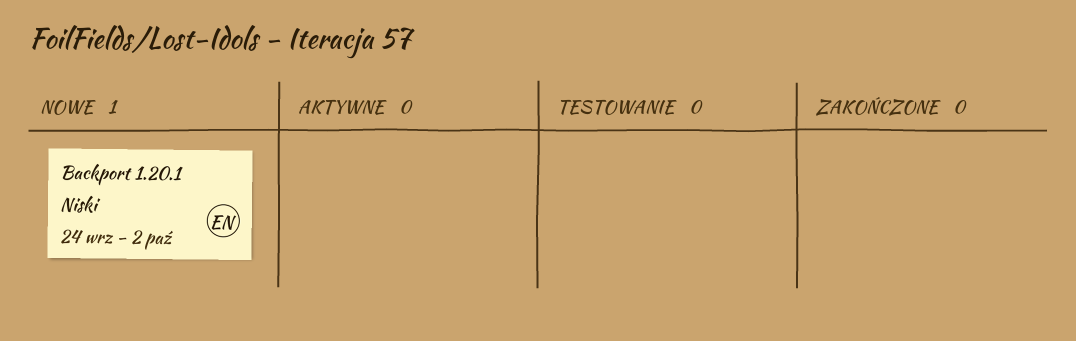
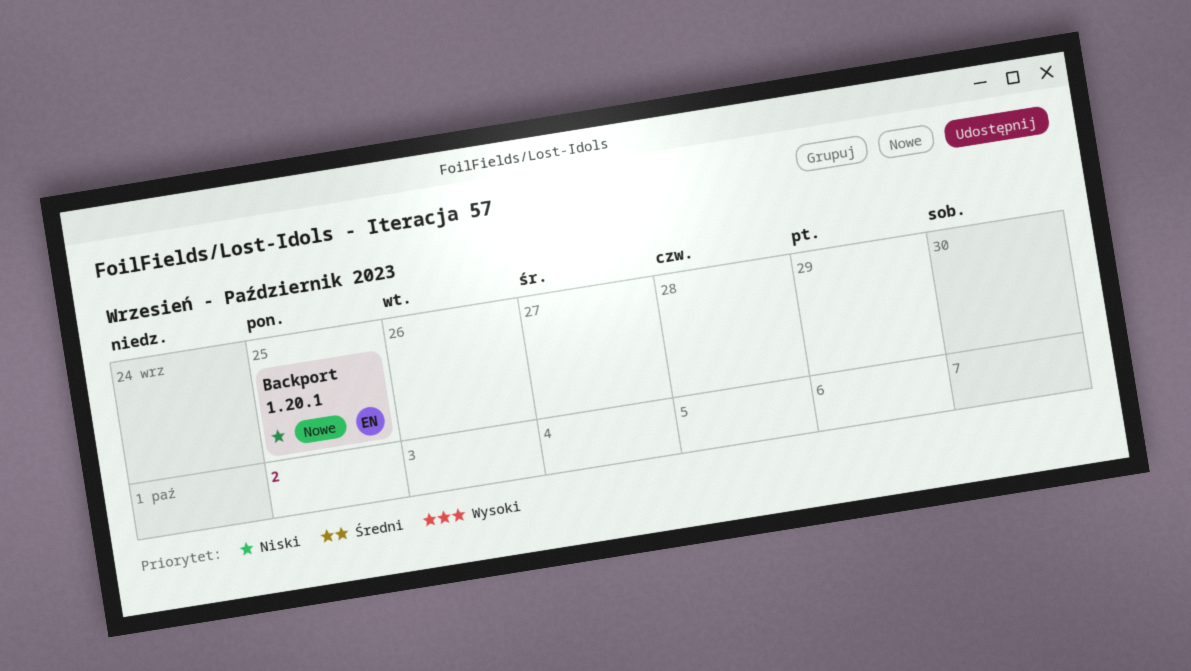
Backport 1.20.1, due: Oct 2 -> Sep 25

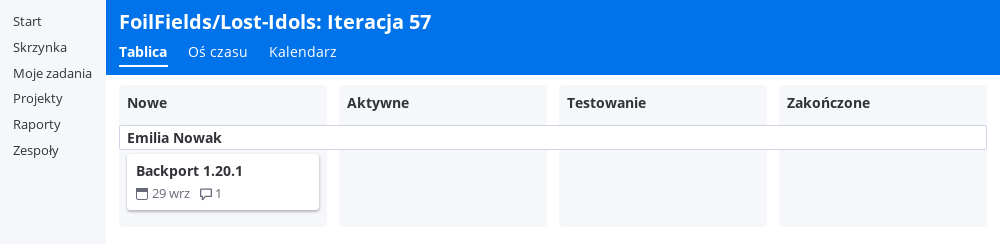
Backport 1.20.1, due: Sep 25 -> Sep 29

